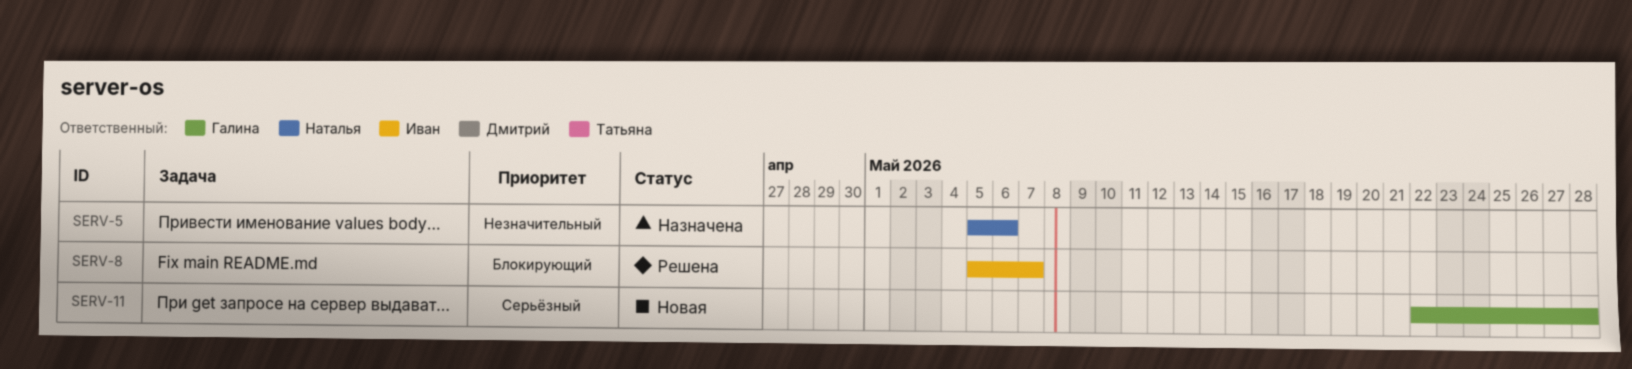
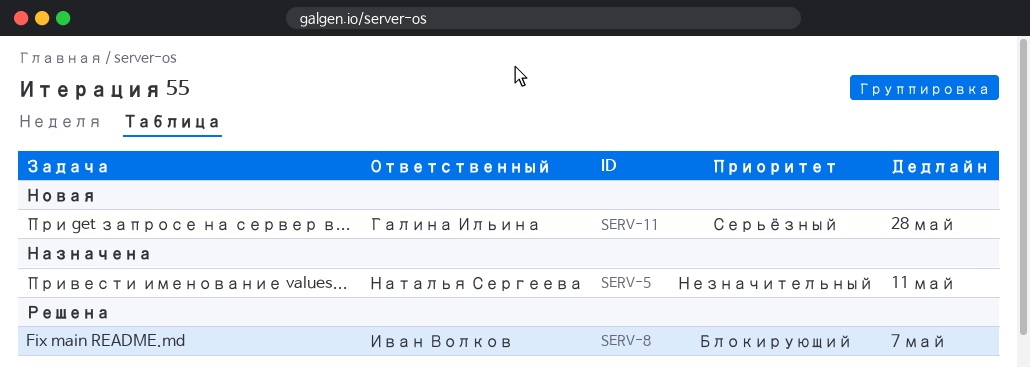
SERV-5, due: May 6 -> May 11

